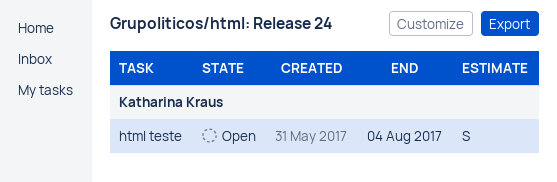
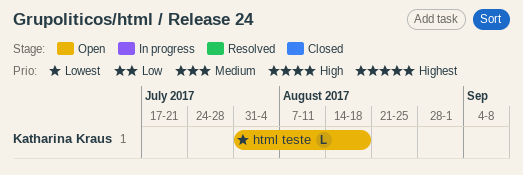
html teste, estimate: S -> L
html teste, due: Aug 4 -> Aug 18

